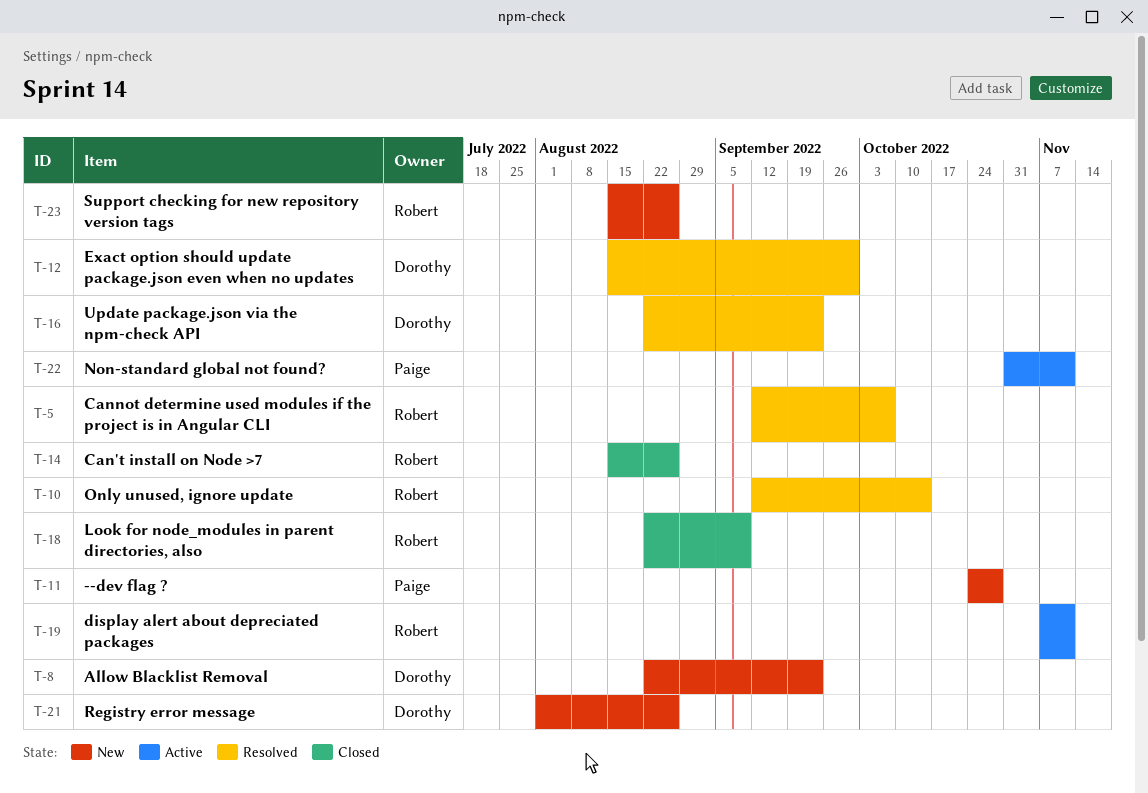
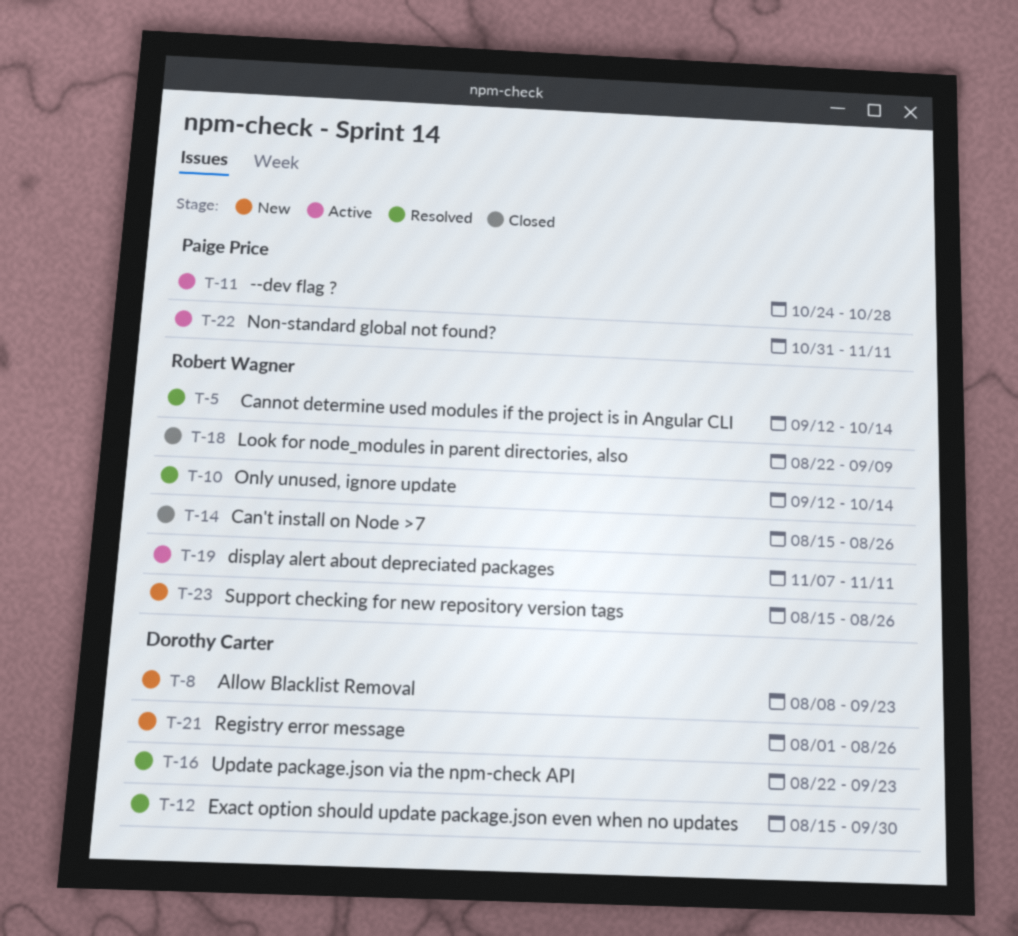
T-5, due: Oct 7 -> Oct 14
T-8, start: Aug 22 -> Aug 8
T-11, status: New -> Active

